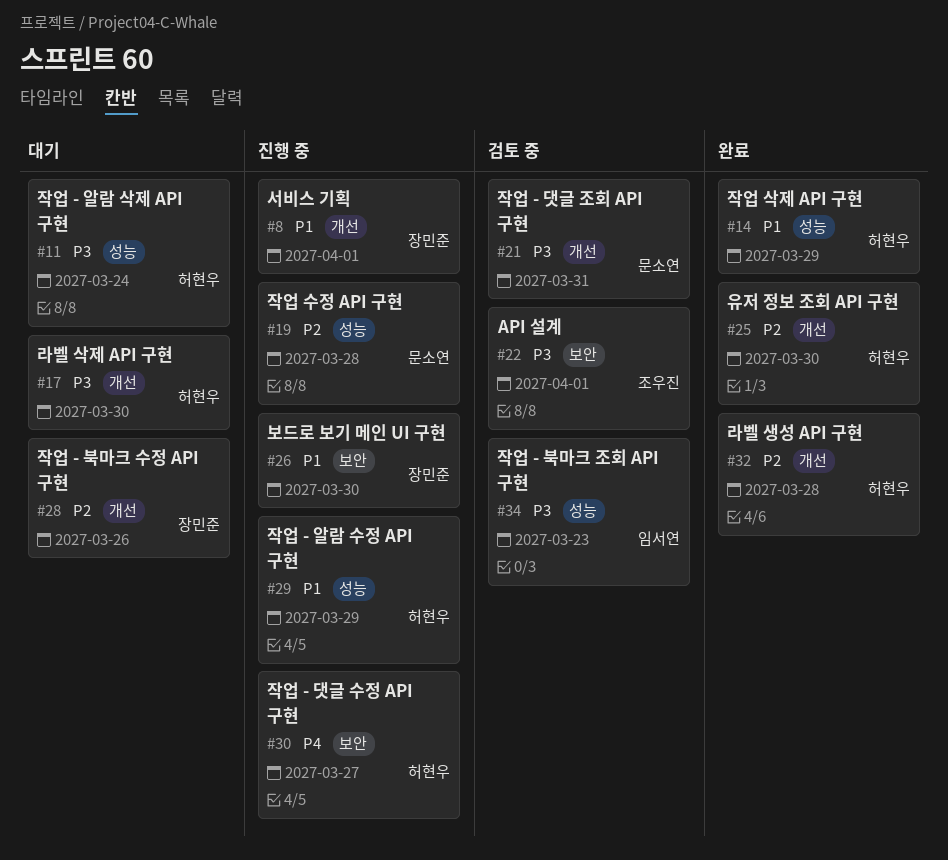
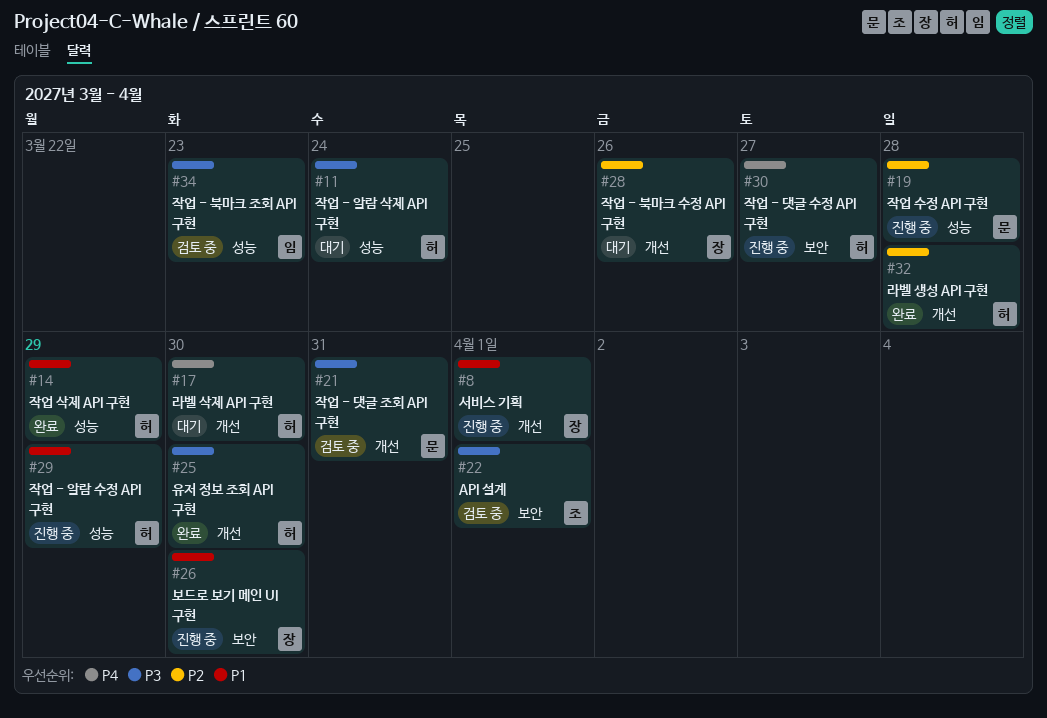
#17, priority: P3 -> P4
#25, priority: P2 -> P3

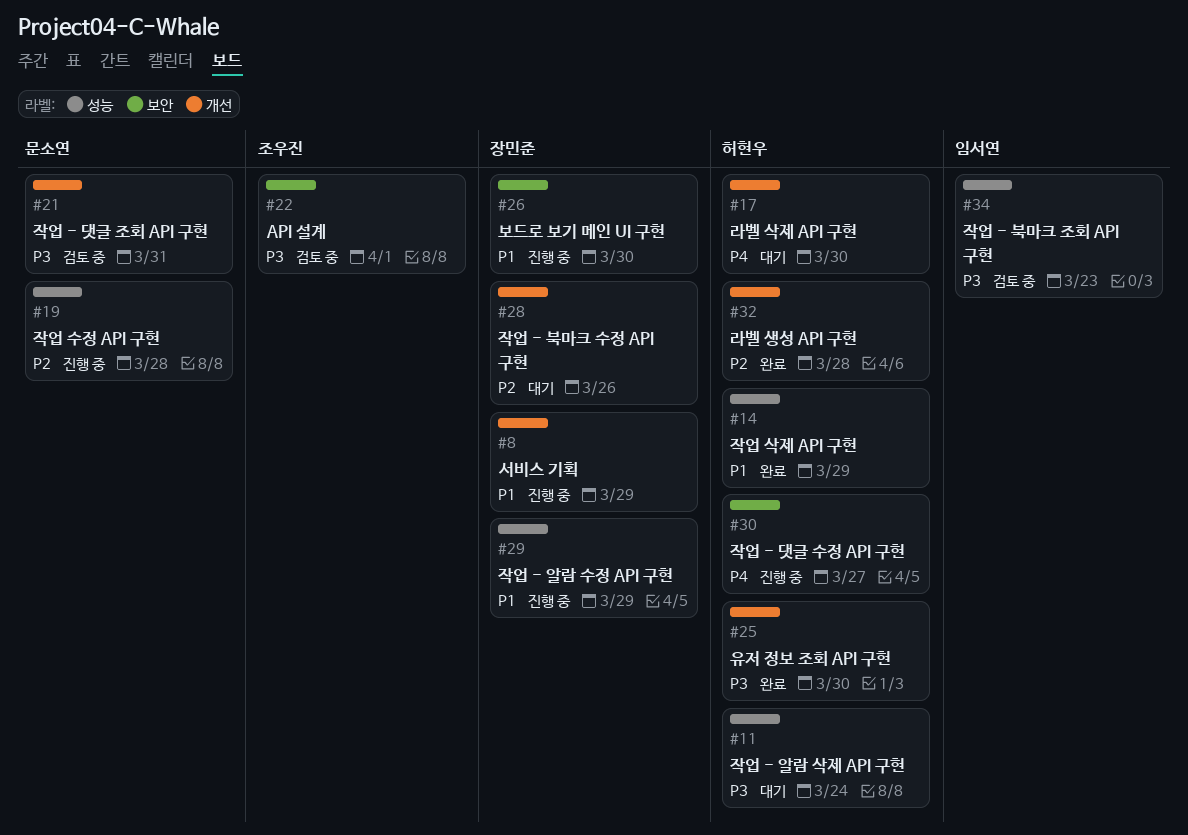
#8, due: Apr 1 -> Mar 29
#29, owner: 허현우 -> 장민준

